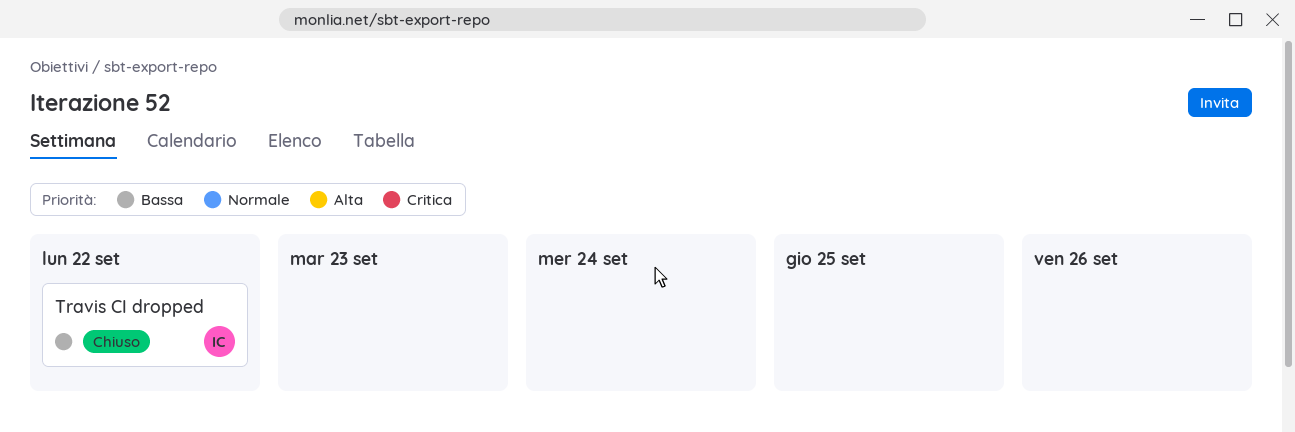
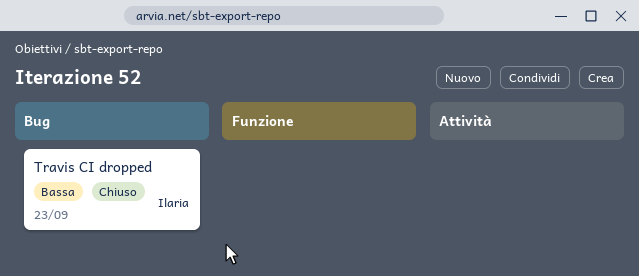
Travis CI dropped, due: Sep 22 -> Sep 23

